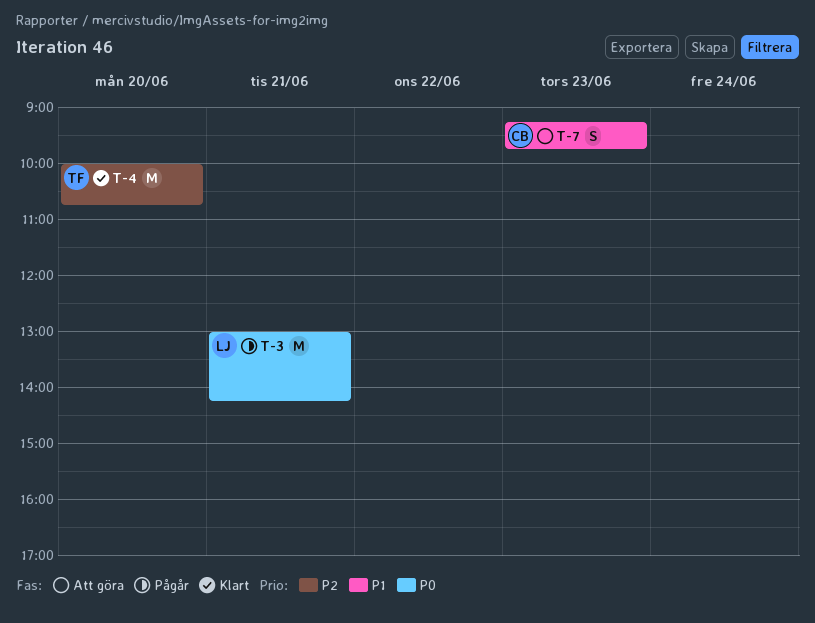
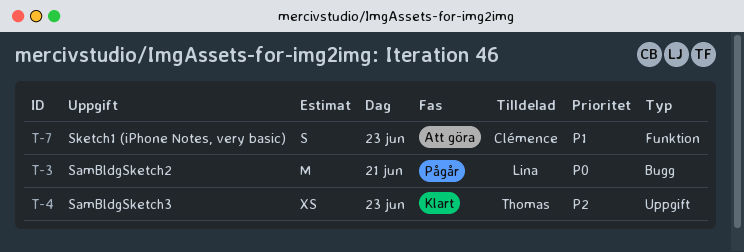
T-4, estimate: M -> XS
T-4, day: Jun 20 -> Jun 23

